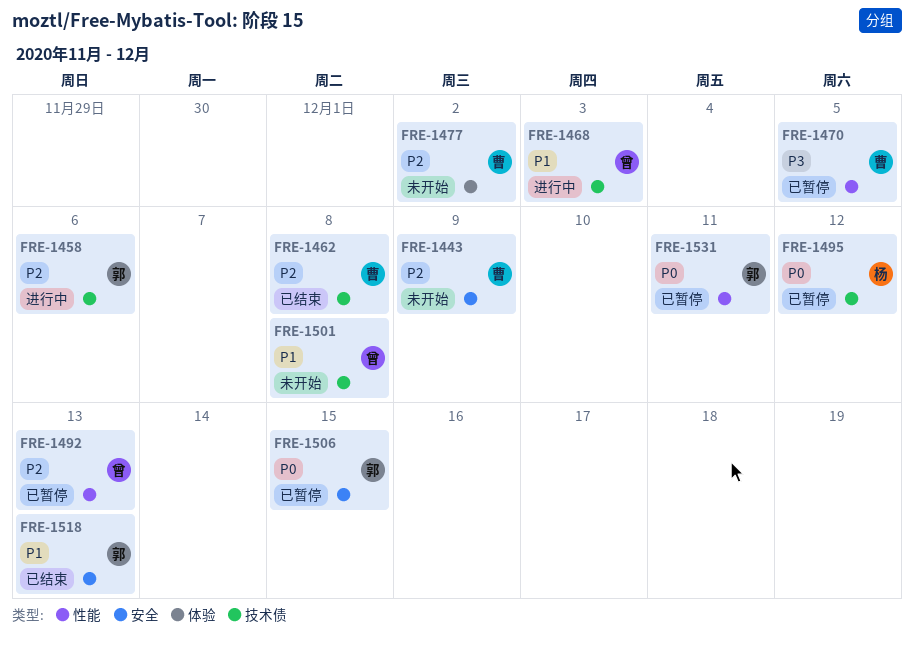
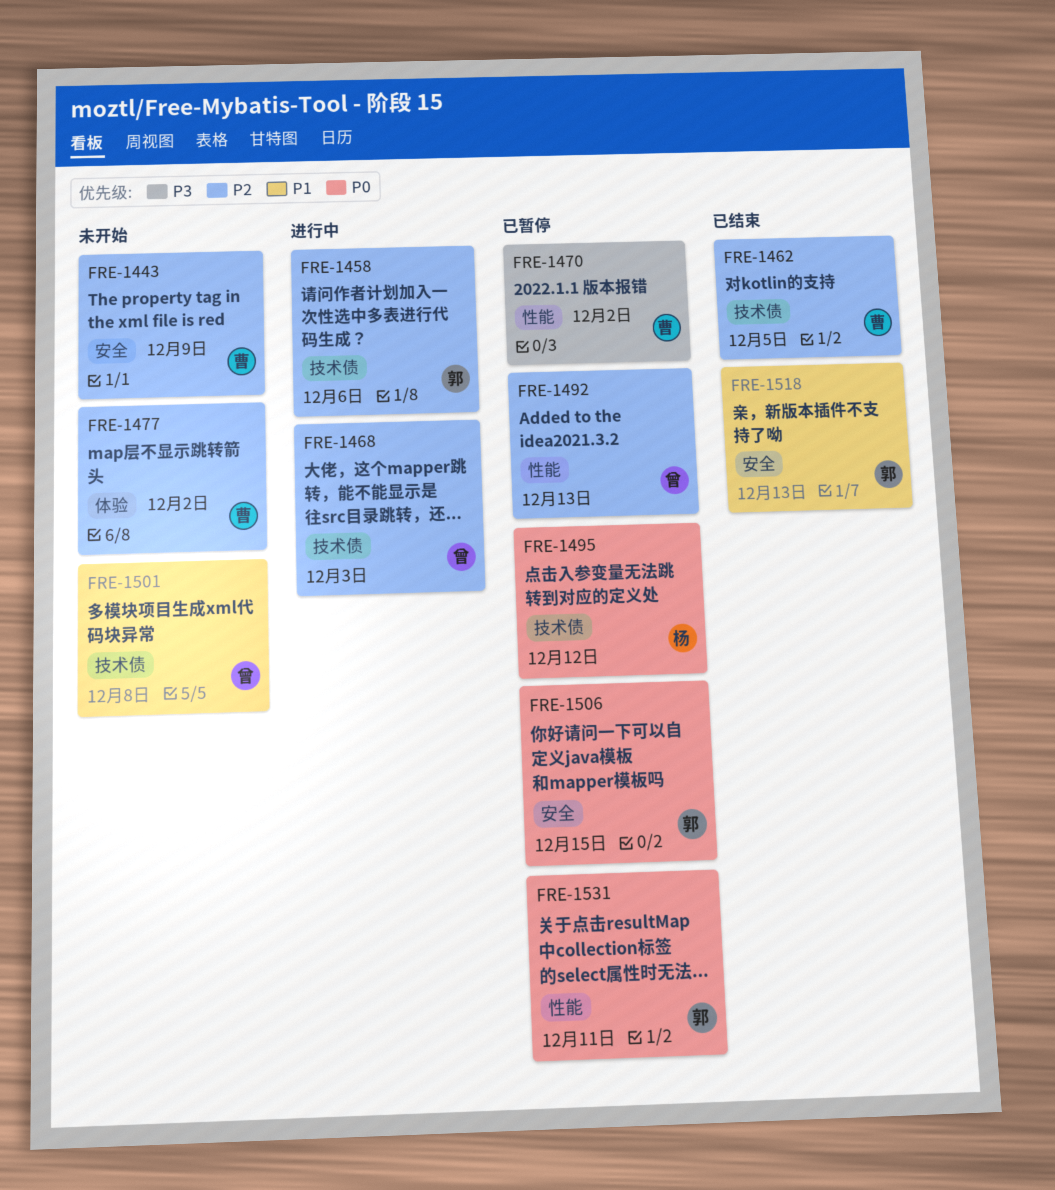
FRE-1462, due: Dec 8 -> Dec 5
FRE-1468, priority: P1 -> P2
FRE-1470, due: Dec 5 -> Dec 2

